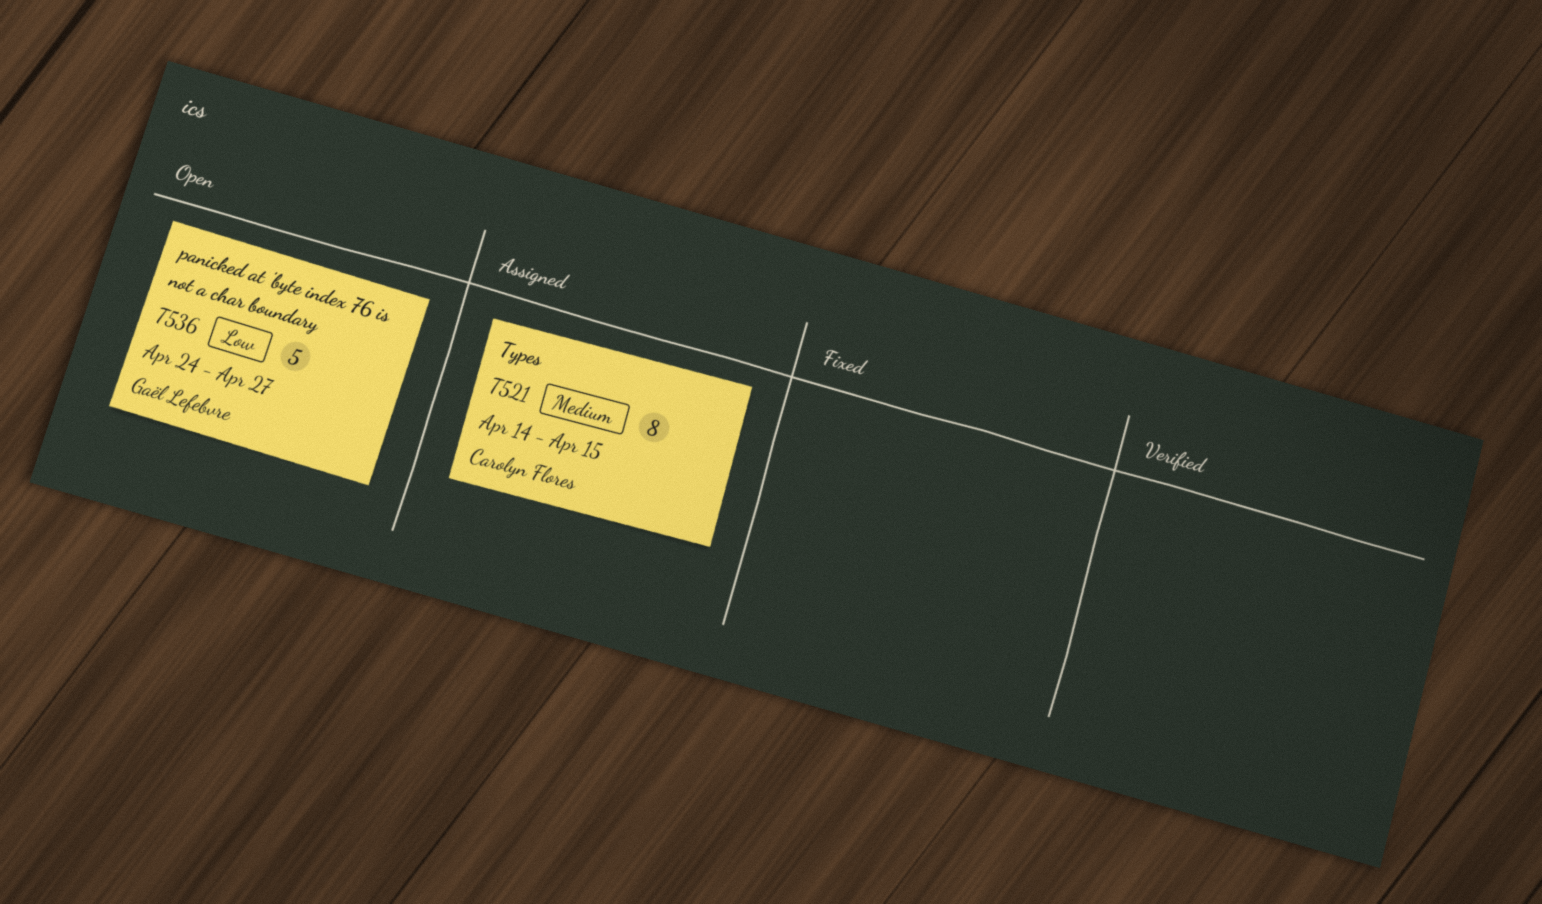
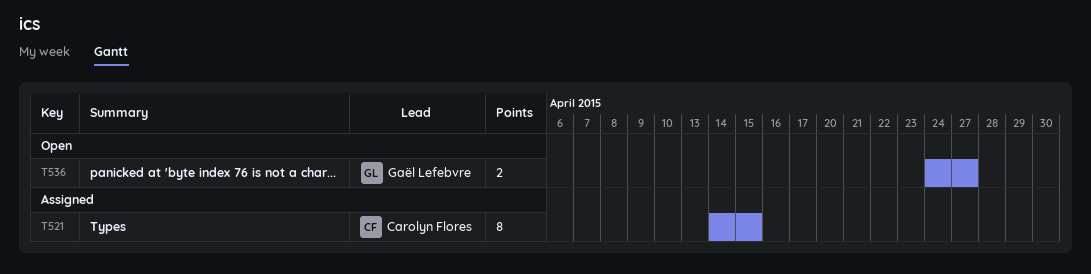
T536, estimate: 5 -> 2

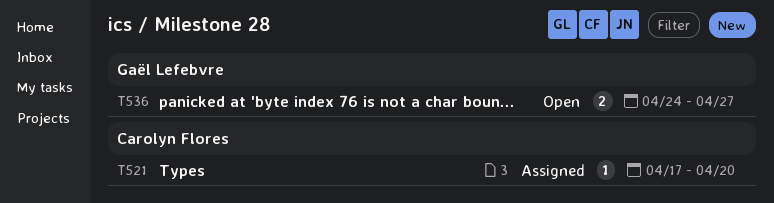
T521, estimate: 8 -> 1
T521, start: Apr 14 -> Apr 17
T521, due: Apr 15 -> Apr 20

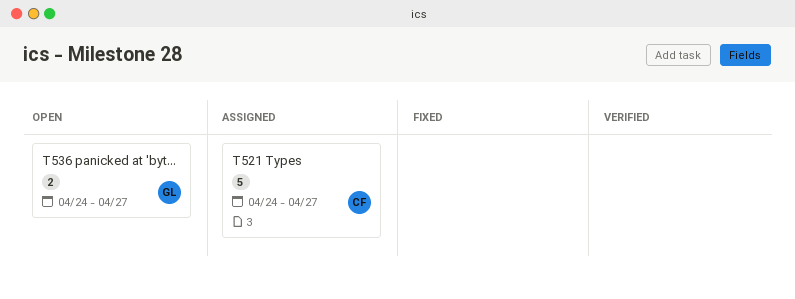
T521, estimate: 1 -> 5
T521, start: Apr 17 -> Apr 24
T521, due: Apr 20 -> Apr 27

